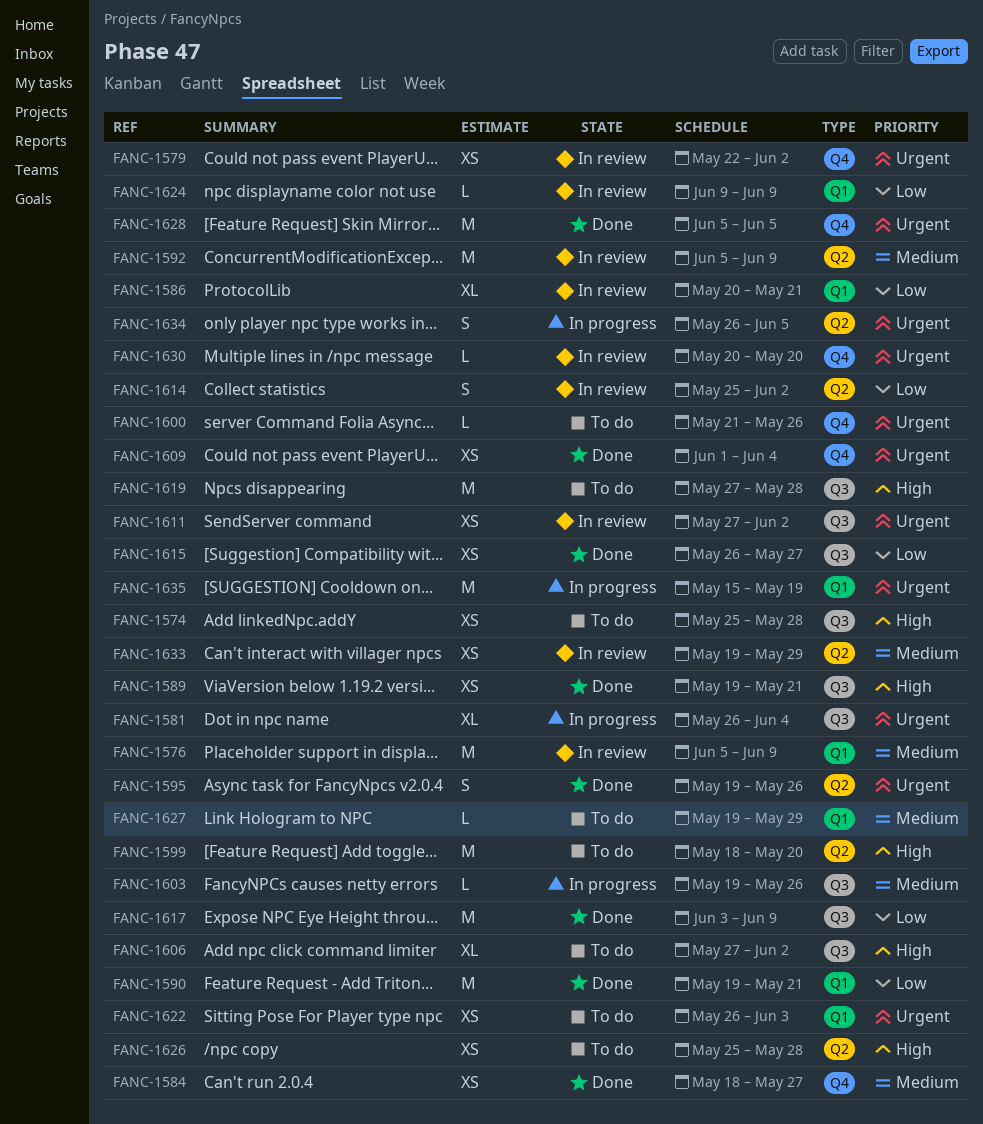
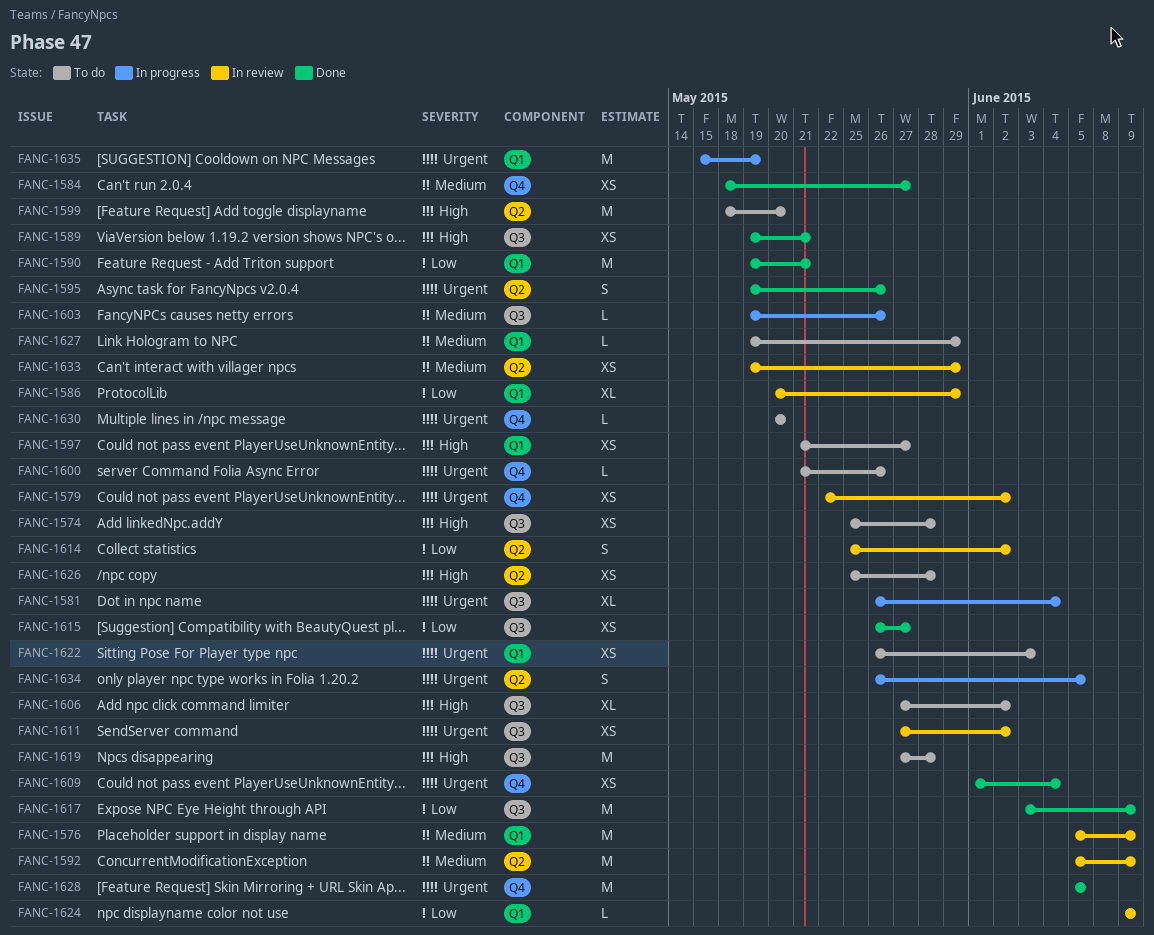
FANC-1586, due: May 21 -> May 29
FANC-1597: none -> present
FANC-1630, status: In review -> To do

